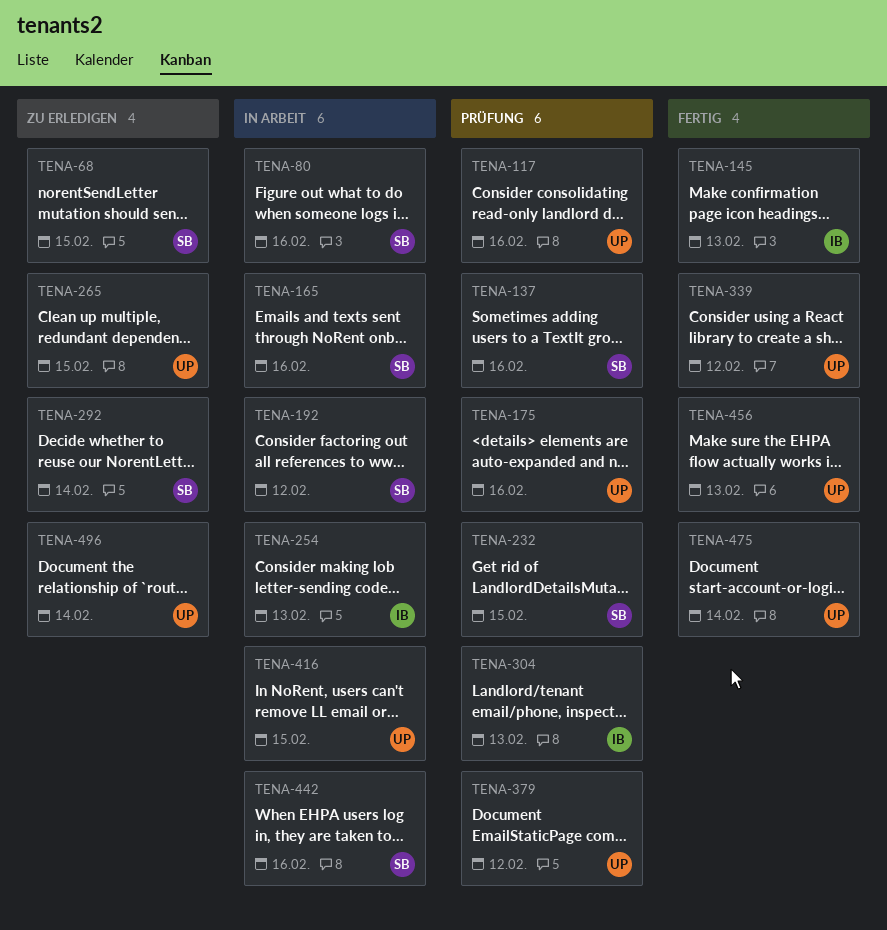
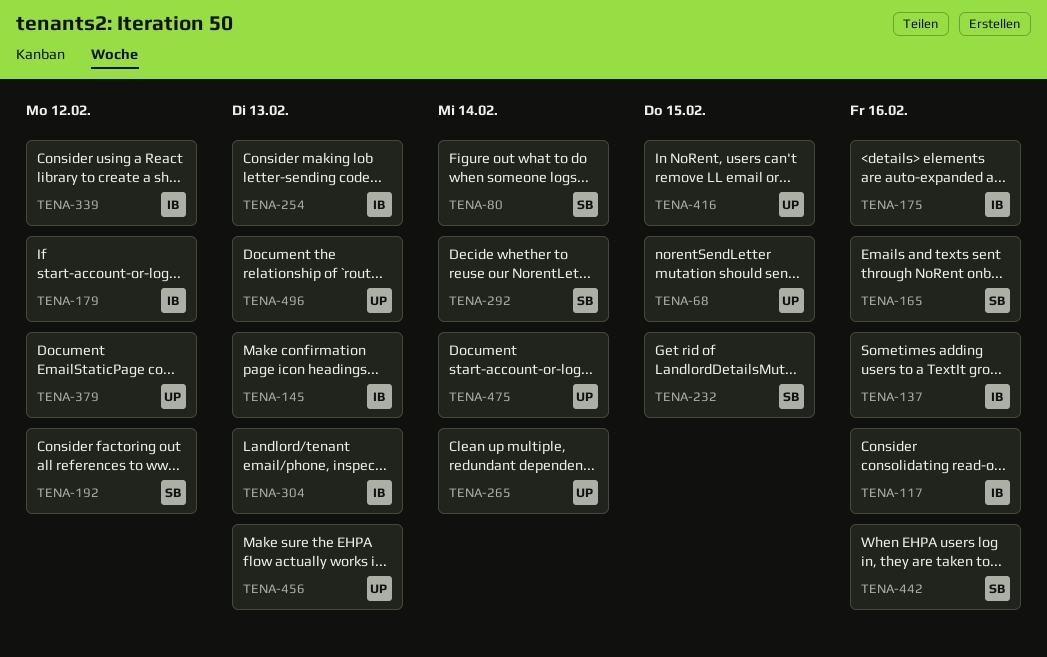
TENA-68, owner: SB -> UP
TENA-80, due: Feb 16 -> Feb 14
TENA-117, owner: UP -> IB
TENA-137, owner: SB -> IB
TENA-175, owner: UP -> IB
TENA-179: none -> present
TENA-265, due: Feb 15 -> Feb 14
TENA-339, owner: UP -> IB
TENA-496, due: Feb 14 -> Feb 13

